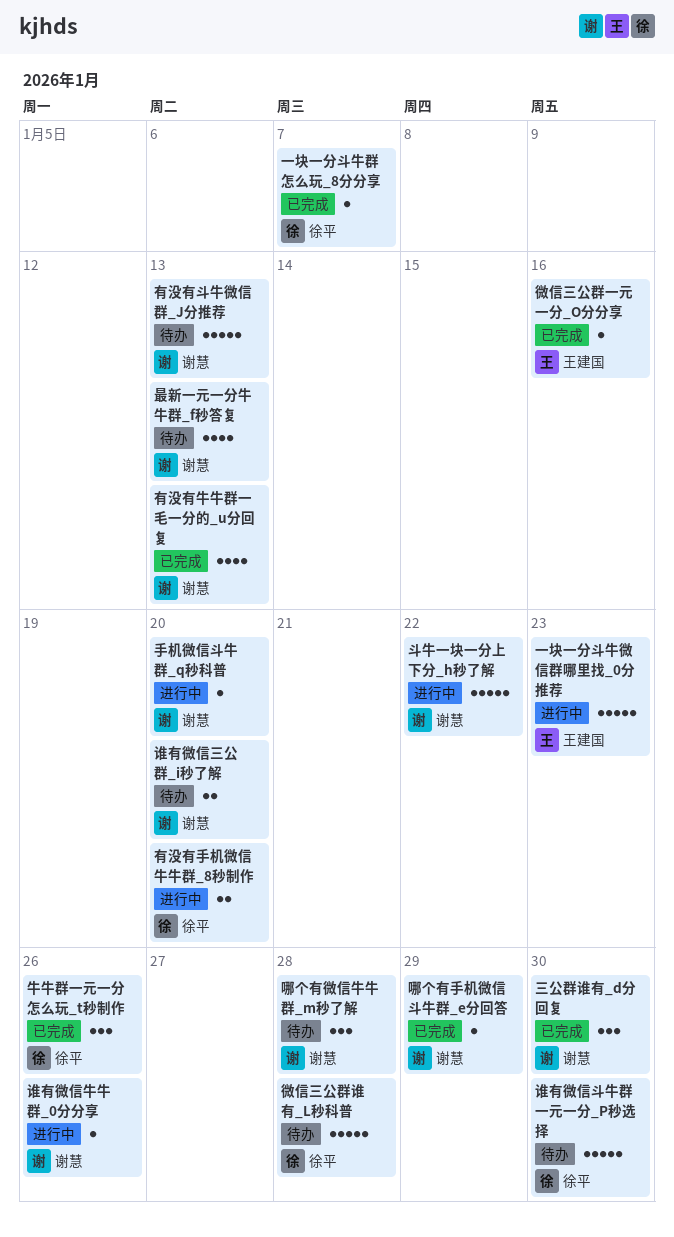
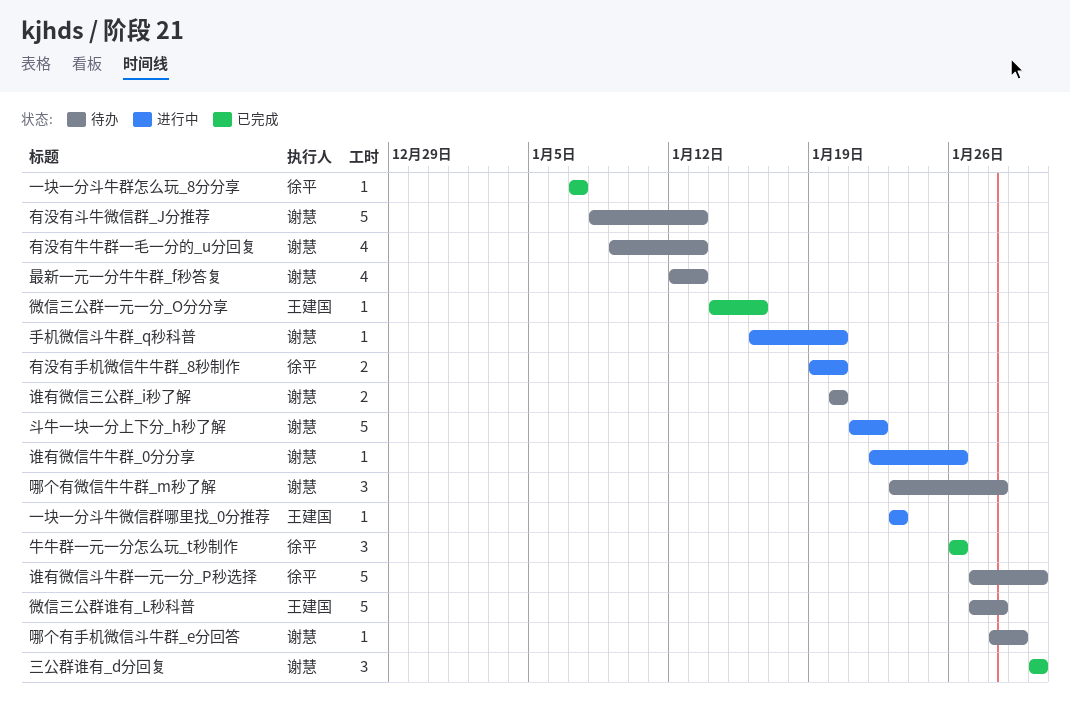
一块一分斗牛微信群哪里找_0分推荐, estimate: 5 -> 1
哪个有手机微信斗牛群_e分回答, status: 已完成 -> 待办
微信三公群谁有_L秒科普, owner: 徐平 -> 王建国
有没有牛牛群一毛一分的_u分回复, status: 已完成 -> 待办

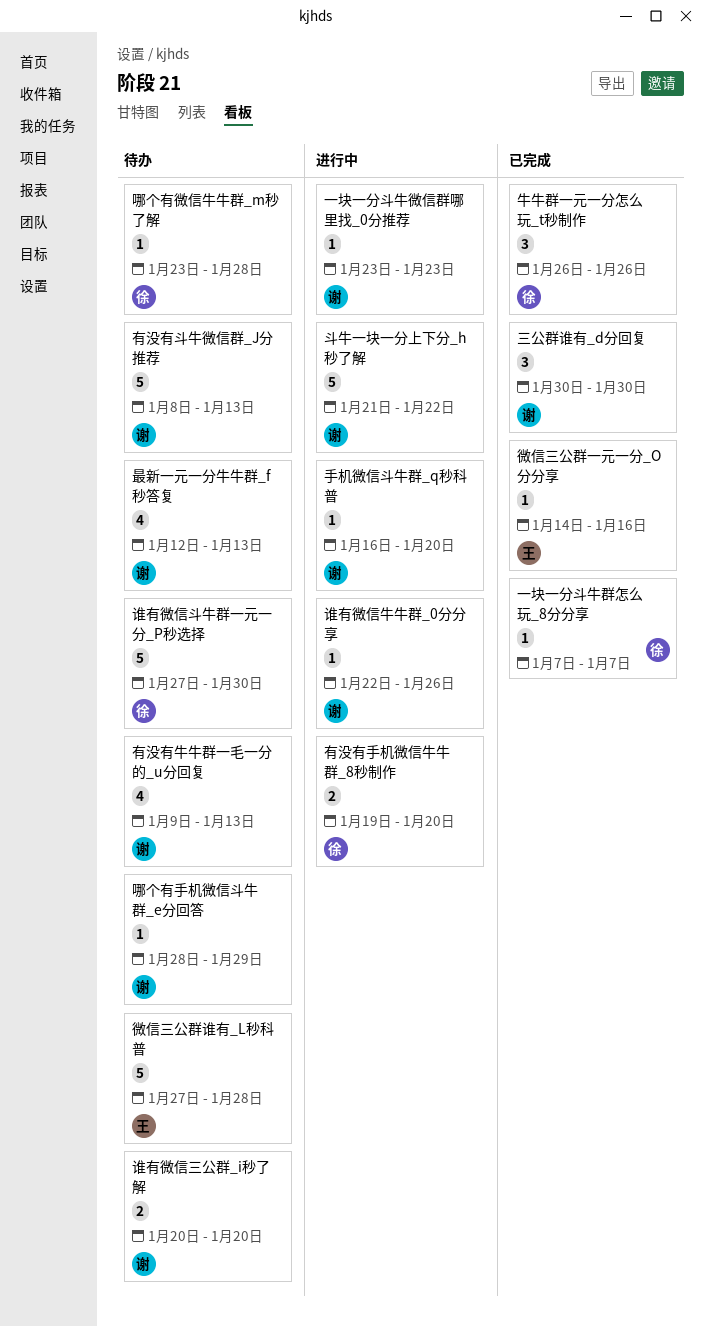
一块一分斗牛微信群哪里找_0分推荐, owner: 王建国 -> 谢慧
哪个有微信牛牛群_m秒了解, owner: 谢慧 -> 徐平
哪个有微信牛牛群_m秒了解, estimate: 3 -> 1

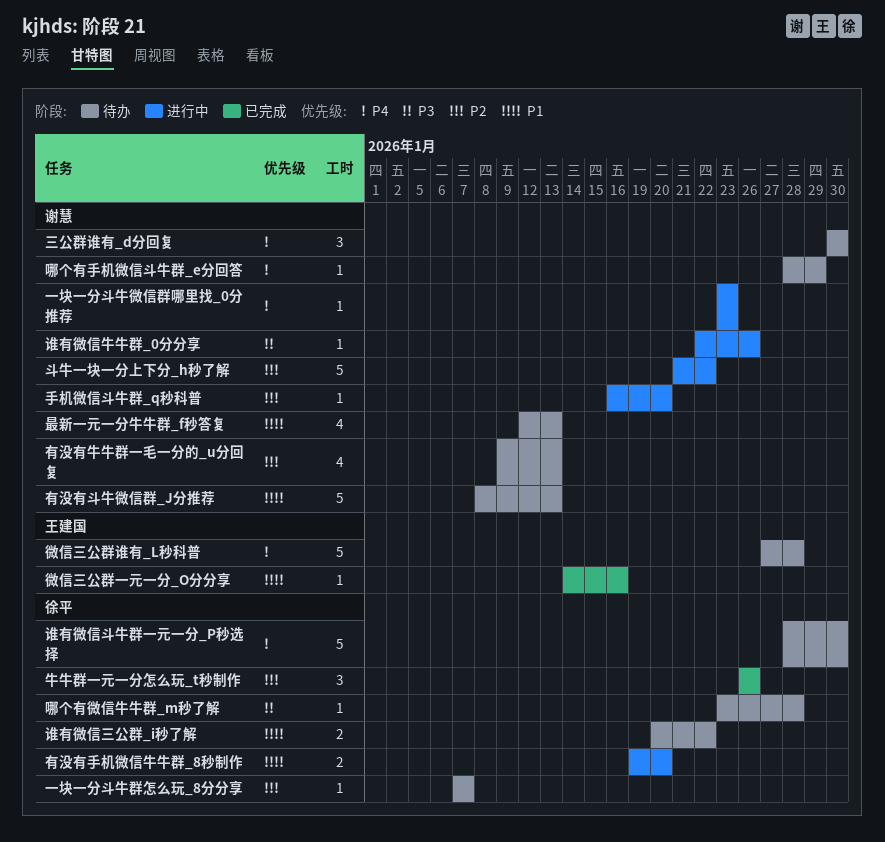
一块一分斗牛群怎么玩_8分分享, status: 已完成 -> 待办
三公群谁有_d分回复, status: 已完成 -> 待办
谁有微信三公群_i秒了解, owner: 谢慧 -> 徐平
谁有微信三公群_i秒了解, due: Jan 20 -> Jan 22
谁有微信斗牛群一元一分_P秒选择, start: Jan 27 -> Jan 28

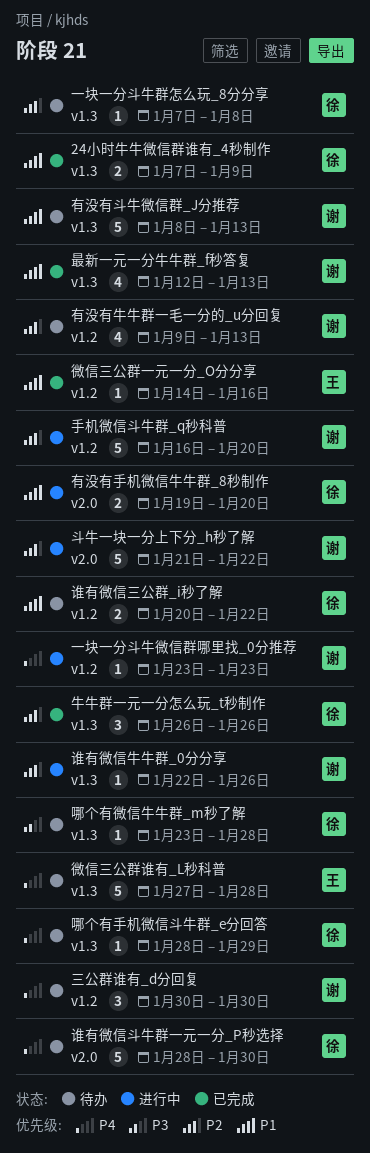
24小时牛牛微信群谁有_4秒制作: none -> present
一块一分斗牛群怎么玩_8分分享, due: Jan 7 -> Jan 8
哪个有手机微信斗牛群_e分回答, owner: 谢慧 -> 徐平
手机微信斗牛群_q秒科普, estimate: 1 -> 5
最新一元一分牛牛群_f秒答复, status: 待办 -> 已完成
谁有微信牛牛群_0分分享, priority: P3 -> P2

